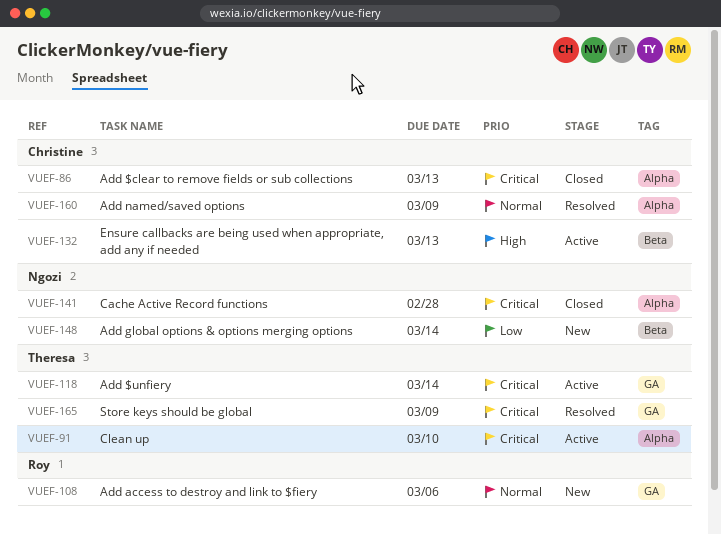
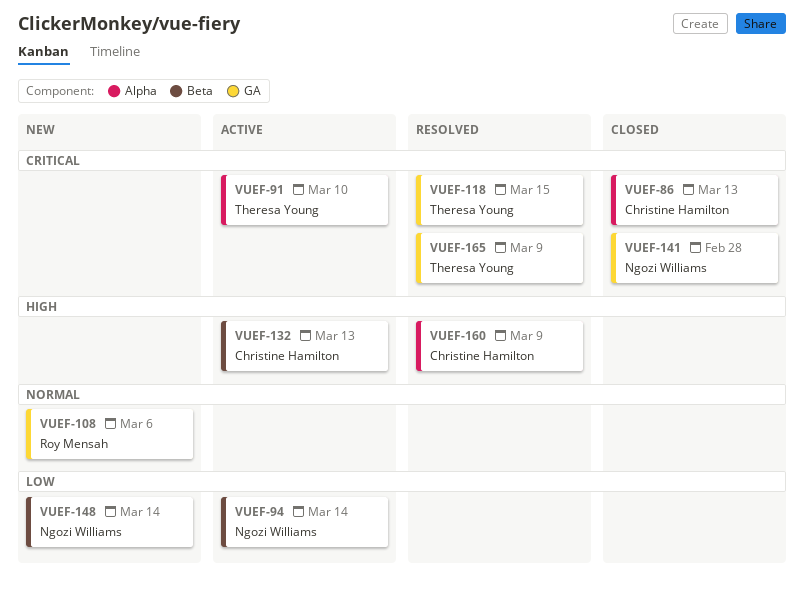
VUEF-94: none -> present
VUEF-118, status: Active -> Resolved
VUEF-118, due: Mar 14 -> Mar 15
VUEF-141, label: Alpha -> GA
VUEF-160, priority: Normal -> High

